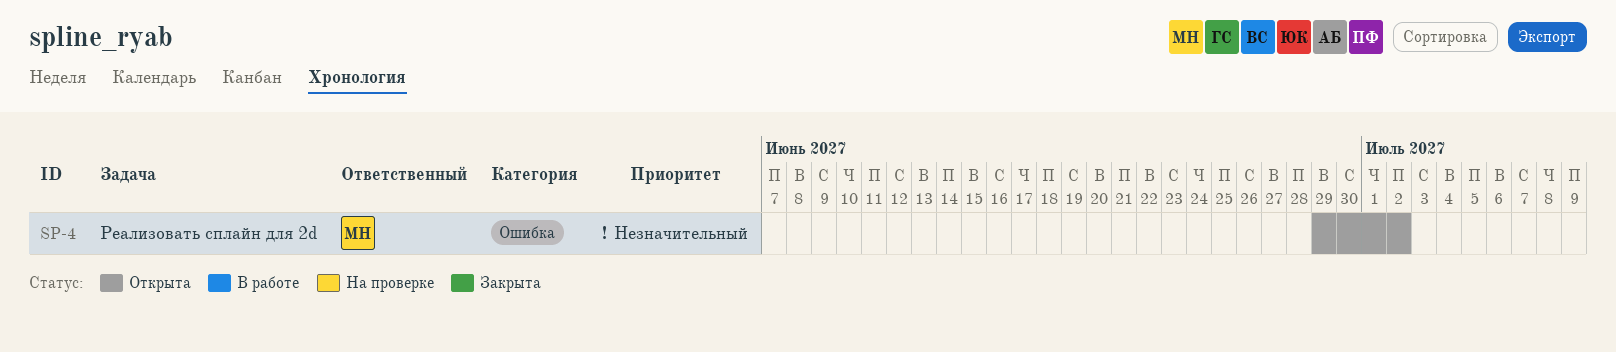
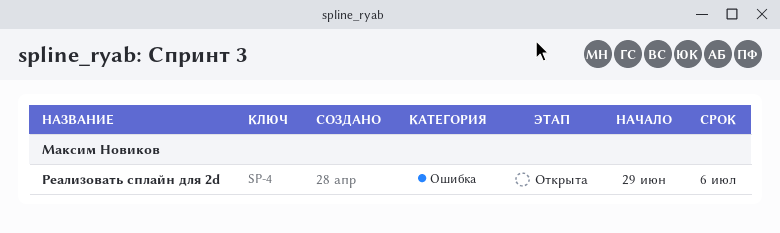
SP-4, due: Jul 2 -> Jul 6

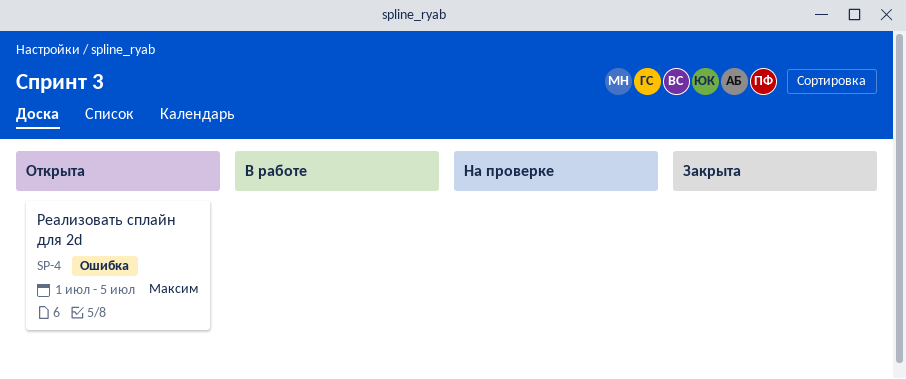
SP-4, start: Jun 29 -> Jul 1
SP-4, due: Jul 6 -> Jul 5

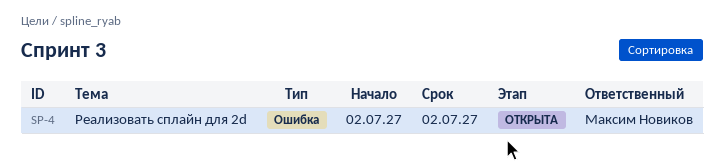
SP-4, start: Jul 1 -> Jul 2
SP-4, due: Jul 5 -> Jul 2

